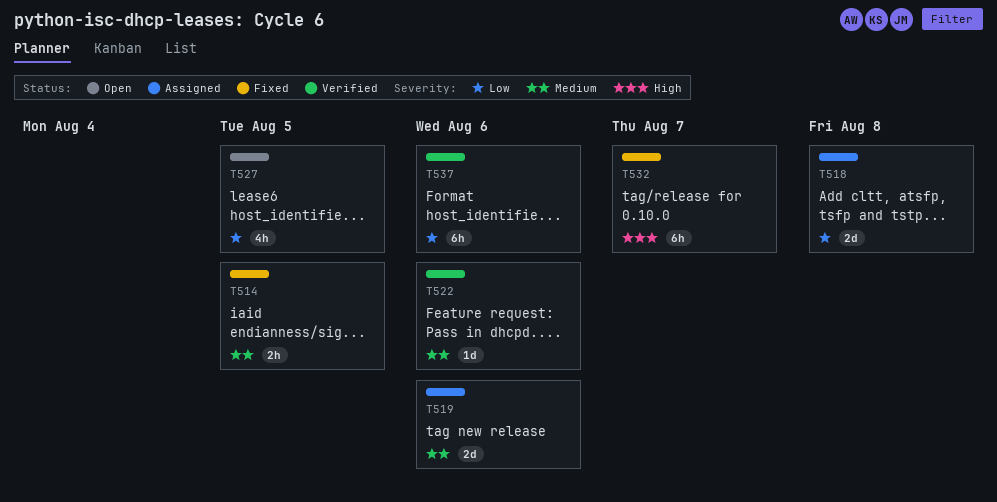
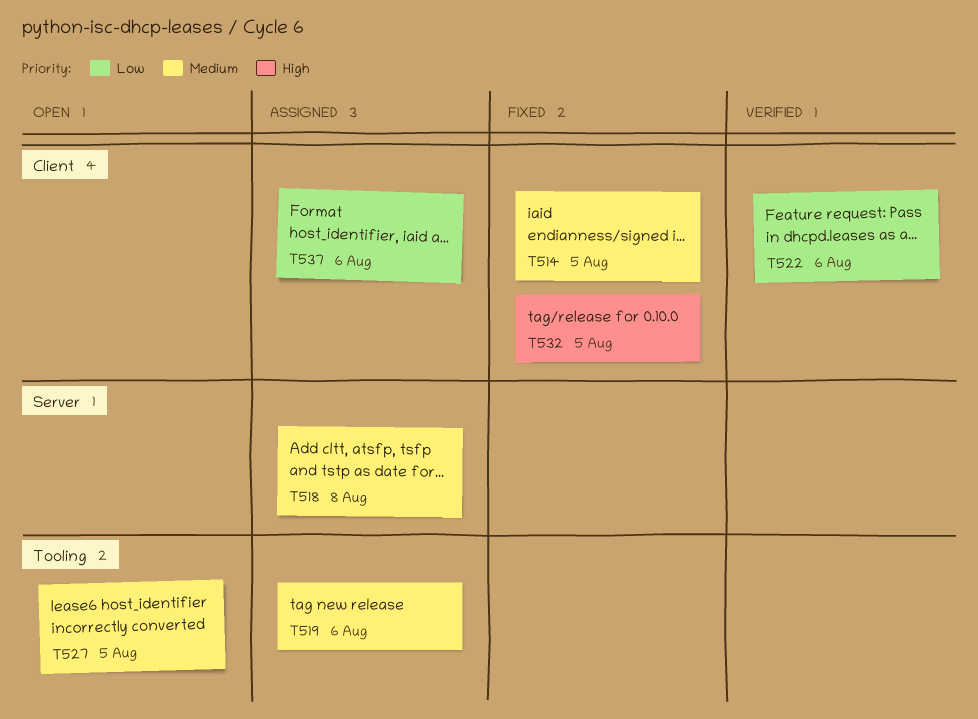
T518, priority: Low -> Medium
T522, priority: Medium -> Low
T527, priority: Low -> Medium
T532, due: Aug 7 -> Aug 5
T537, status: Verified -> Assigned

